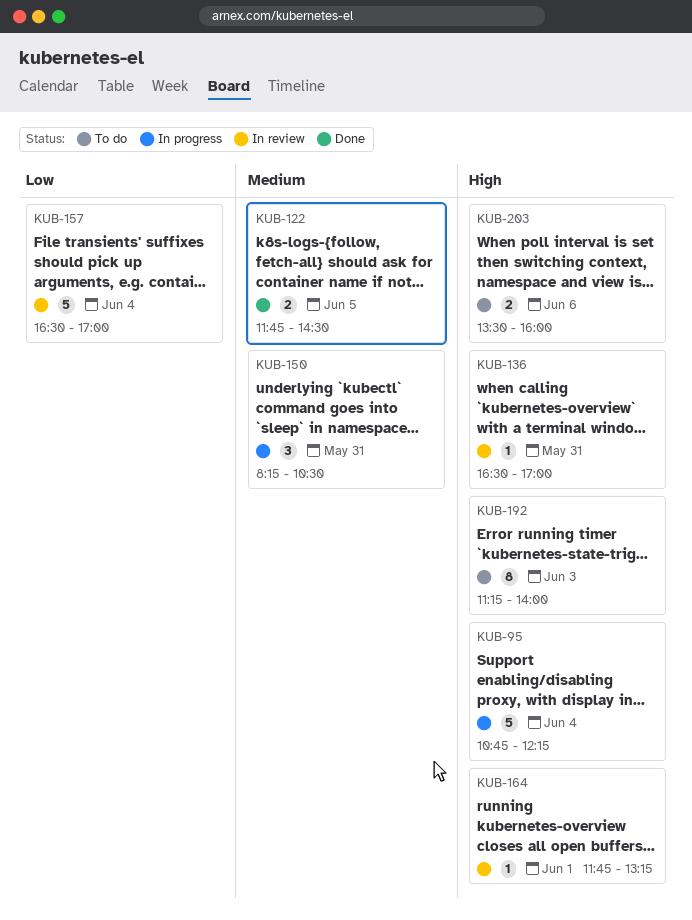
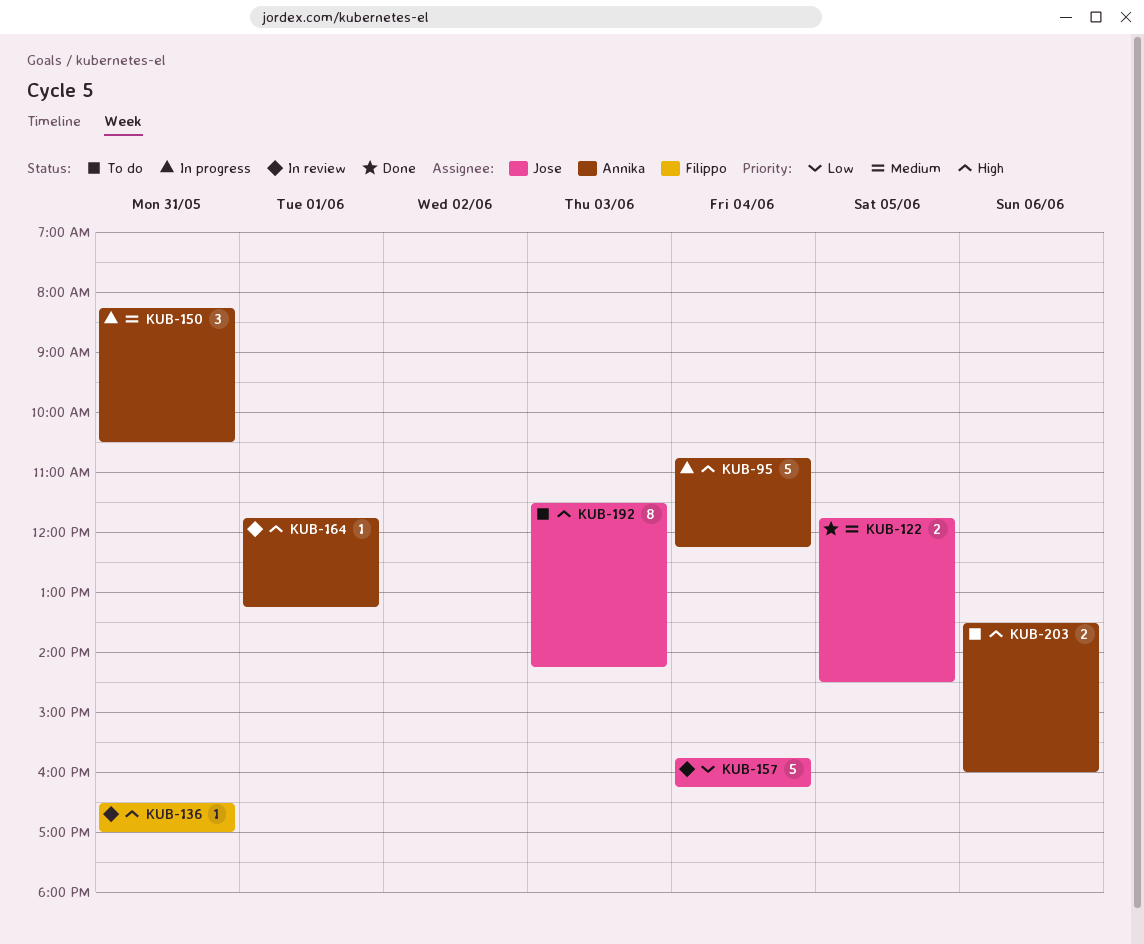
KUB-157, begins: 16:30 -> 15:45
KUB-157, ends: 17:00 -> 16:15
KUB-192, begins: 11:15 -> 11:30
KUB-192, ends: 14:00 -> 14:15

